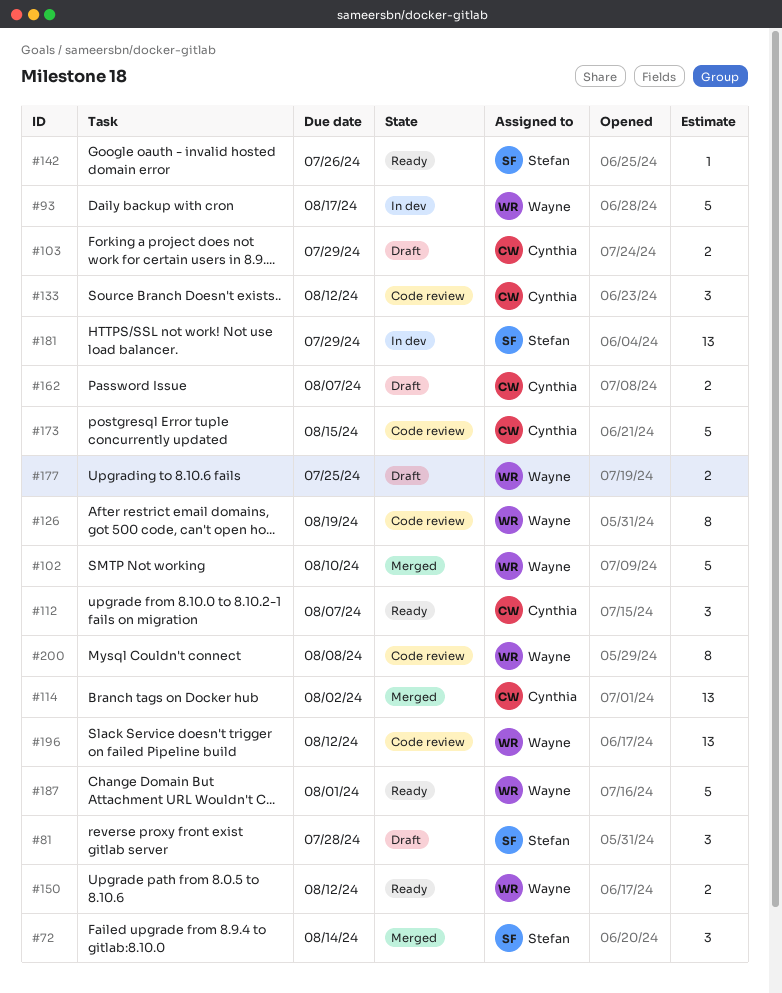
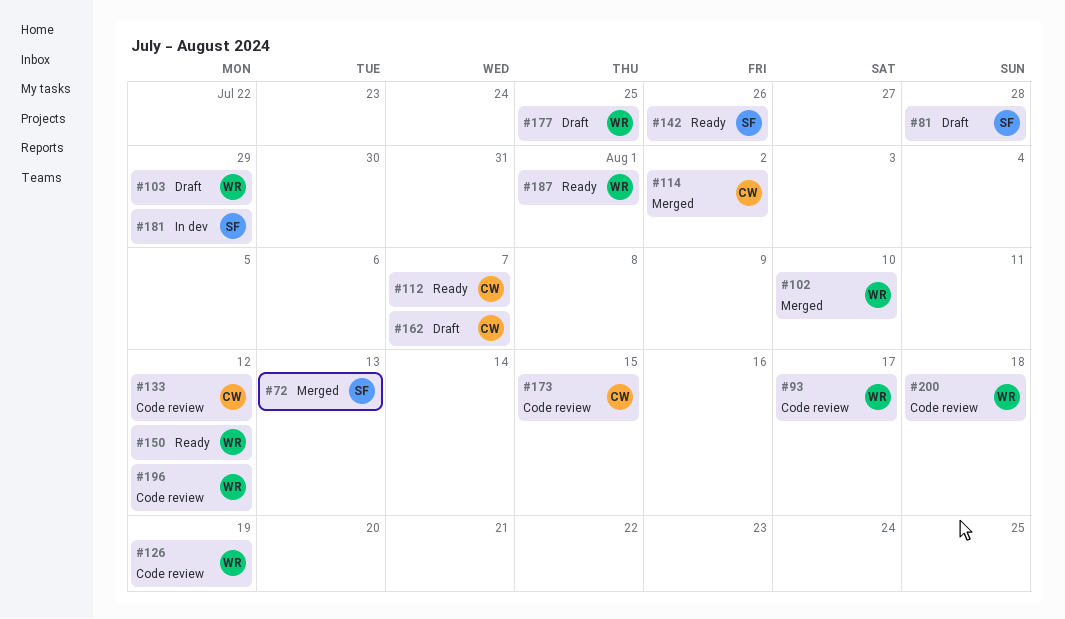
#72, due: Aug 14 -> Aug 13
#93, status: In dev -> Code review
#103, owner: Cynthia -> Wayne
#200, due: Aug 8 -> Aug 18

